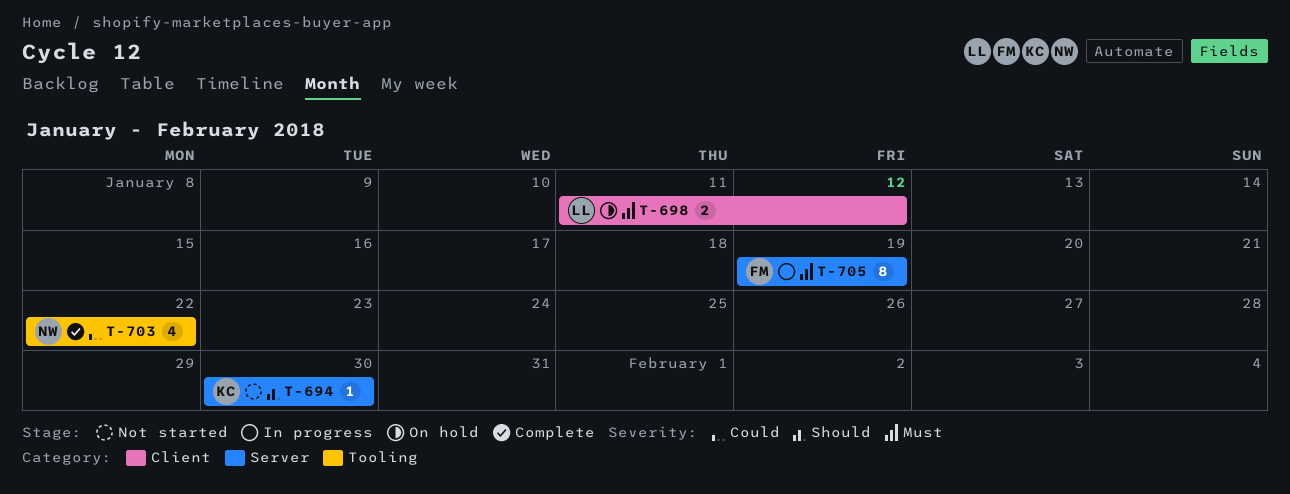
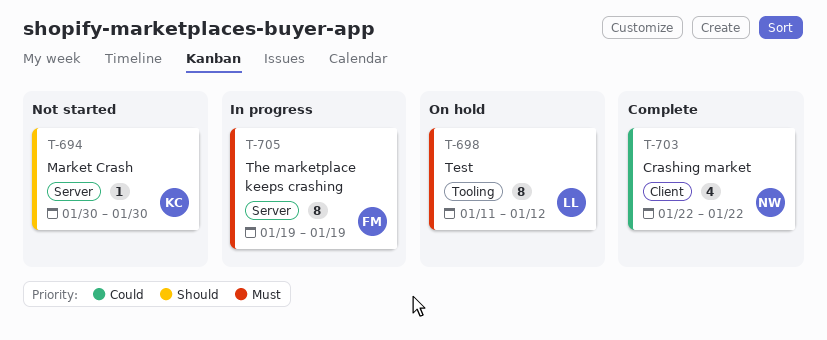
T-698, label: Client -> Tooling
T-698, estimate: 2 -> 8
T-703, label: Tooling -> Client

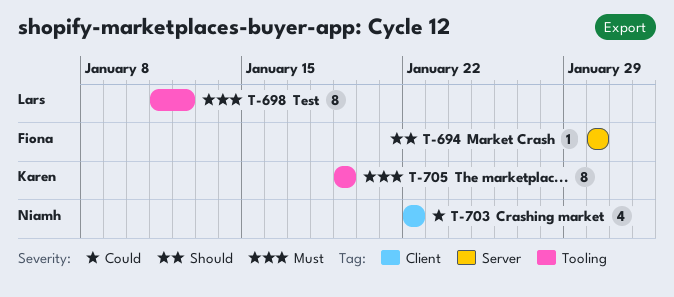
T-694, owner: Karen -> Fiona
T-705, owner: Fiona -> Karen
T-705, label: Server -> Tooling

